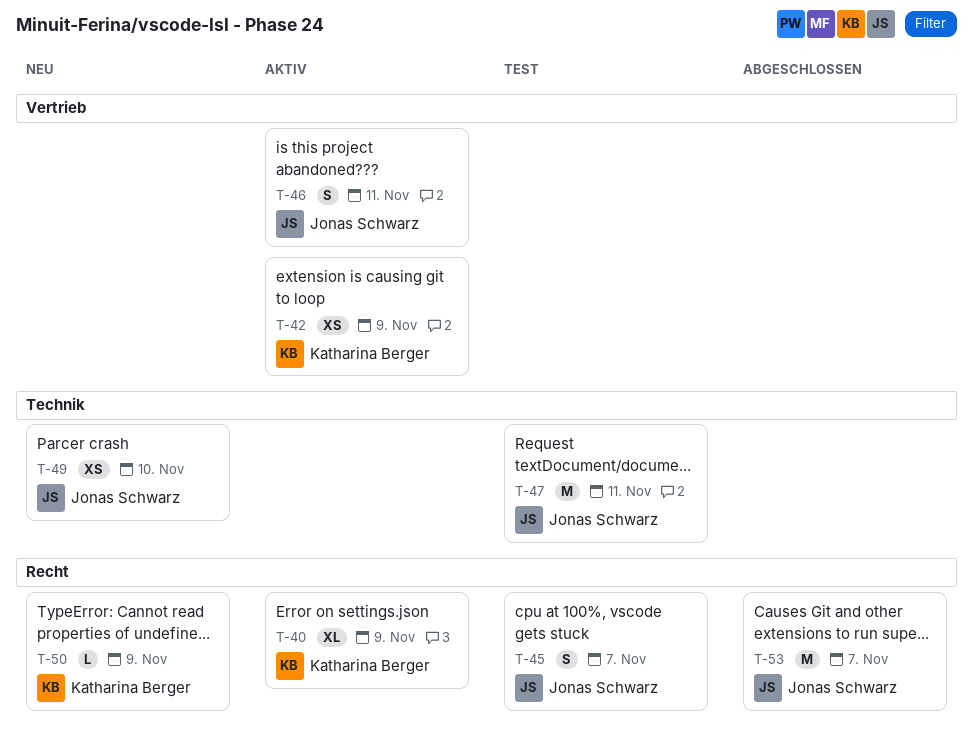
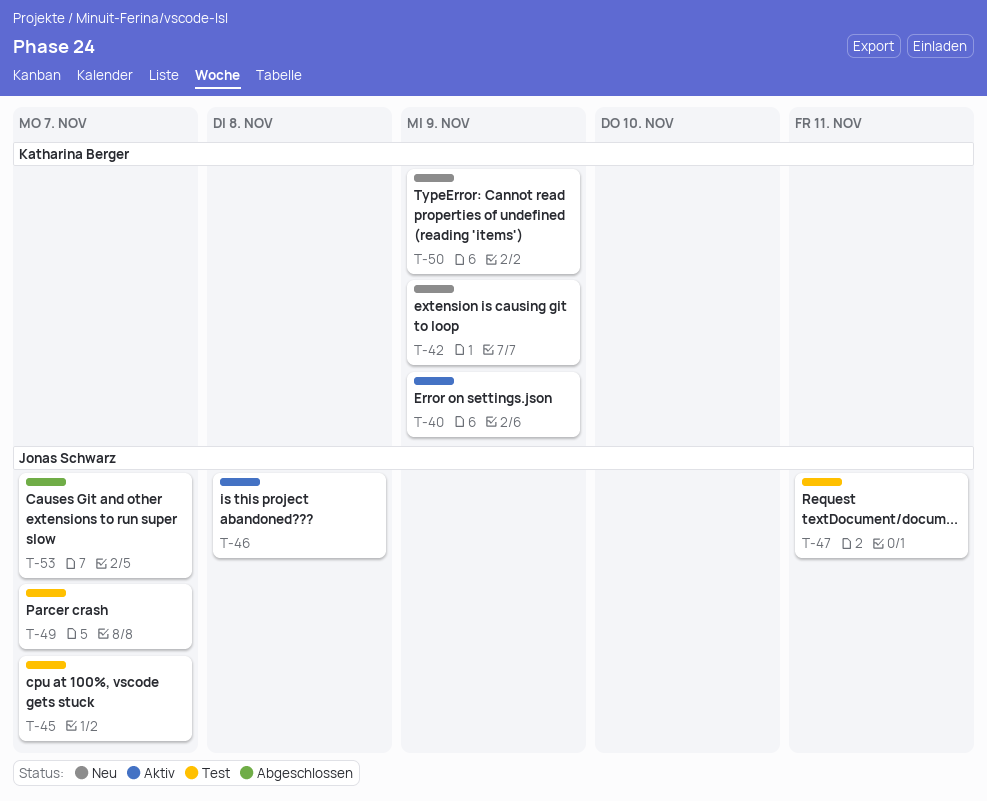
T-42, status: Aktiv -> Neu
T-46, due: Nov 11 -> Nov 8
T-49, status: Neu -> Test
T-49, due: Nov 10 -> Nov 7

